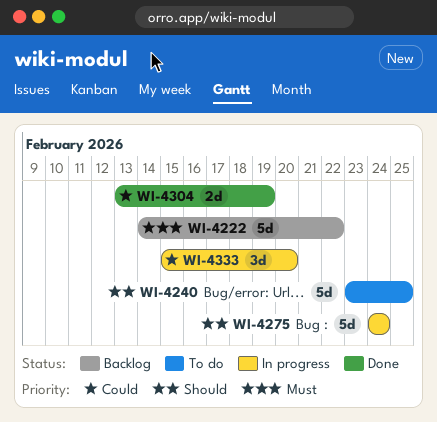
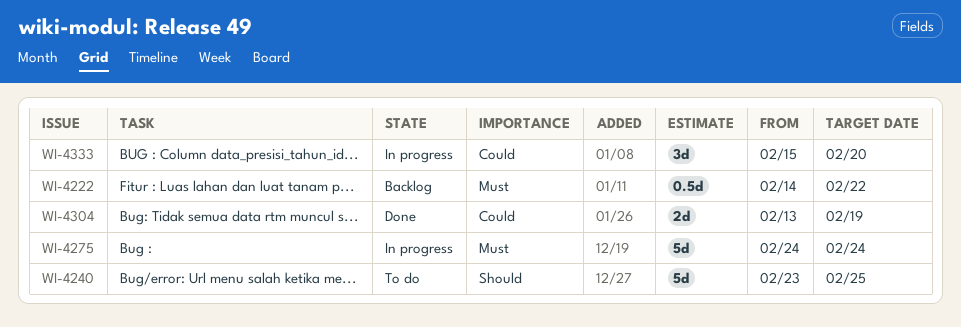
WI-4222, estimate: 5d -> 0.5d
WI-4275, priority: Should -> Must

